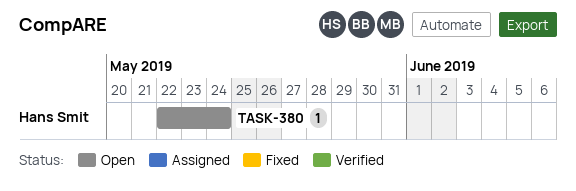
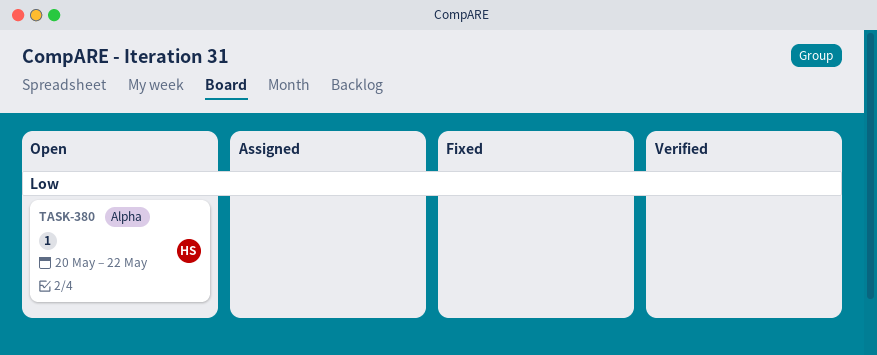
TASK-380, start: May 22 -> May 20
TASK-380, due: May 24 -> May 22

